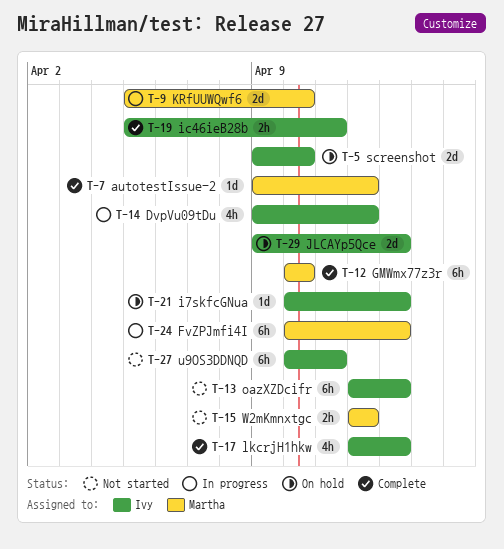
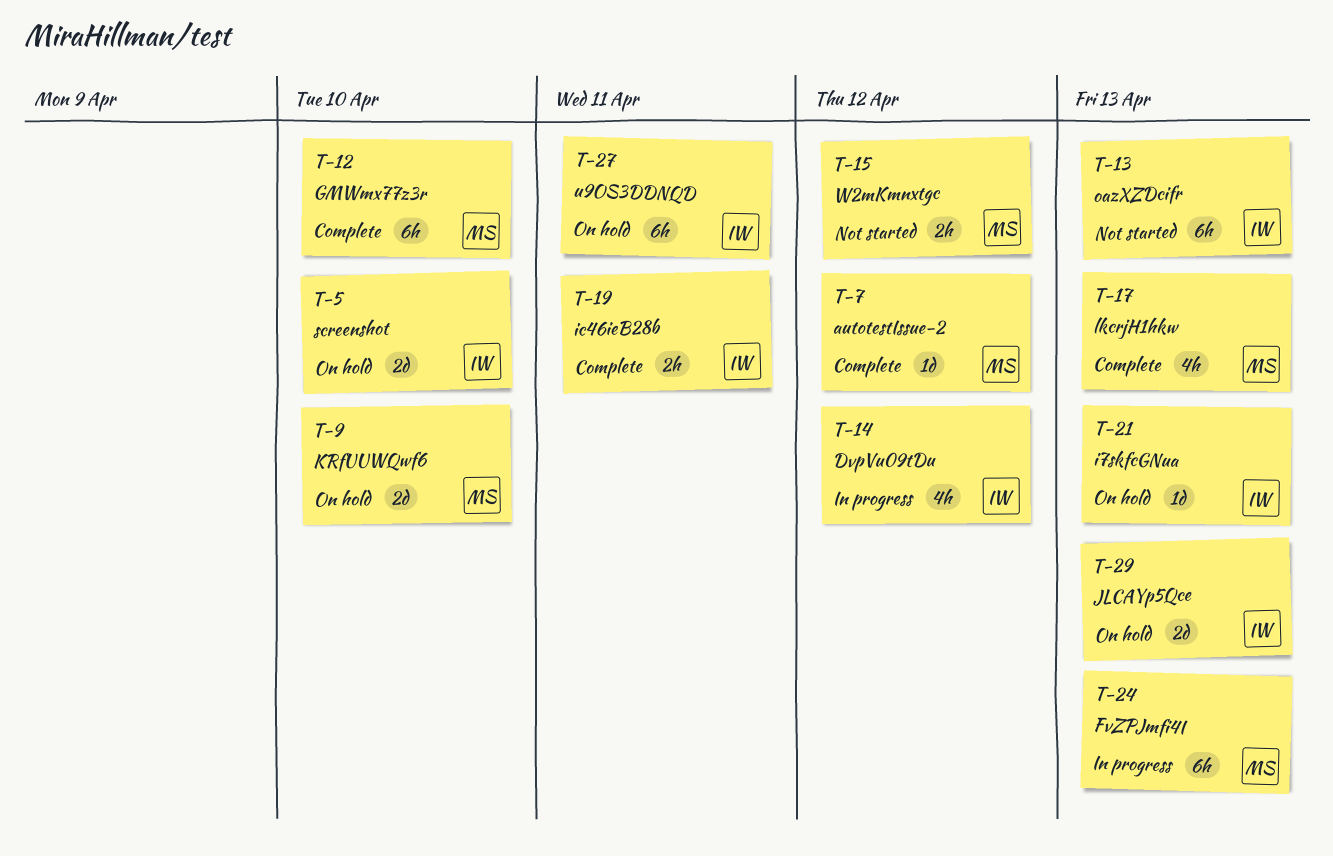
T-9, status: In progress -> On hold
T-17, owner: Ivy -> Martha
T-27, status: Not started -> On hold

